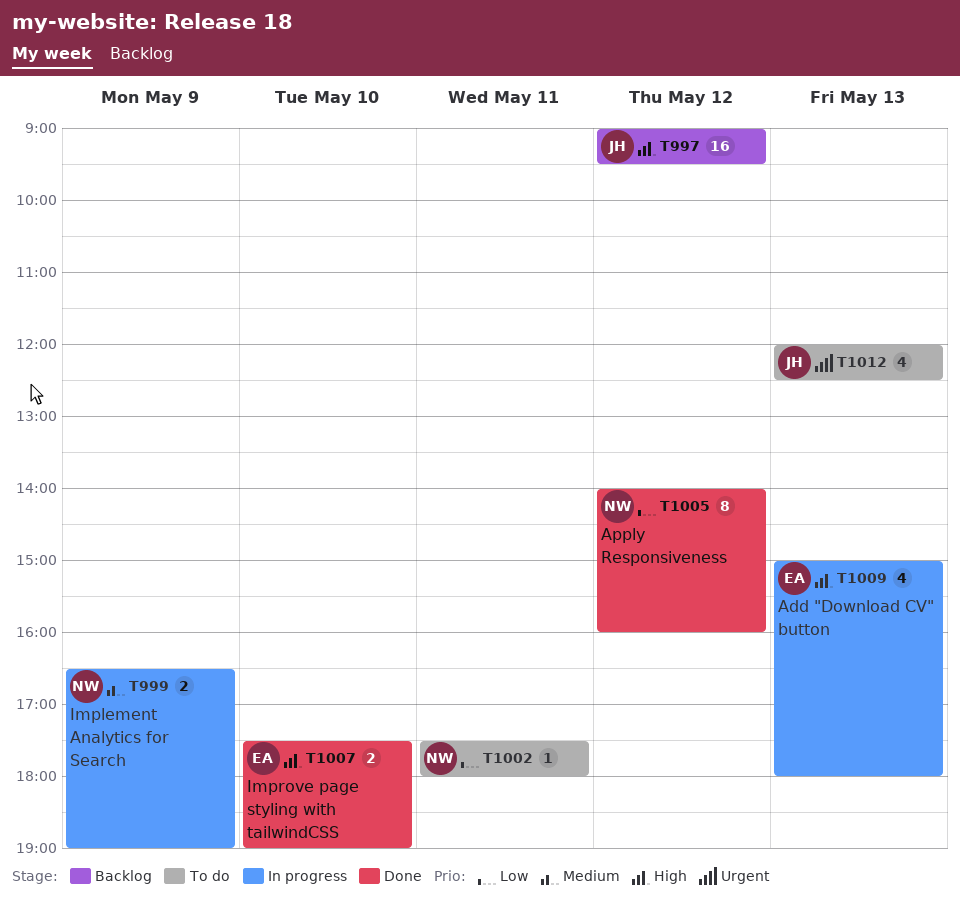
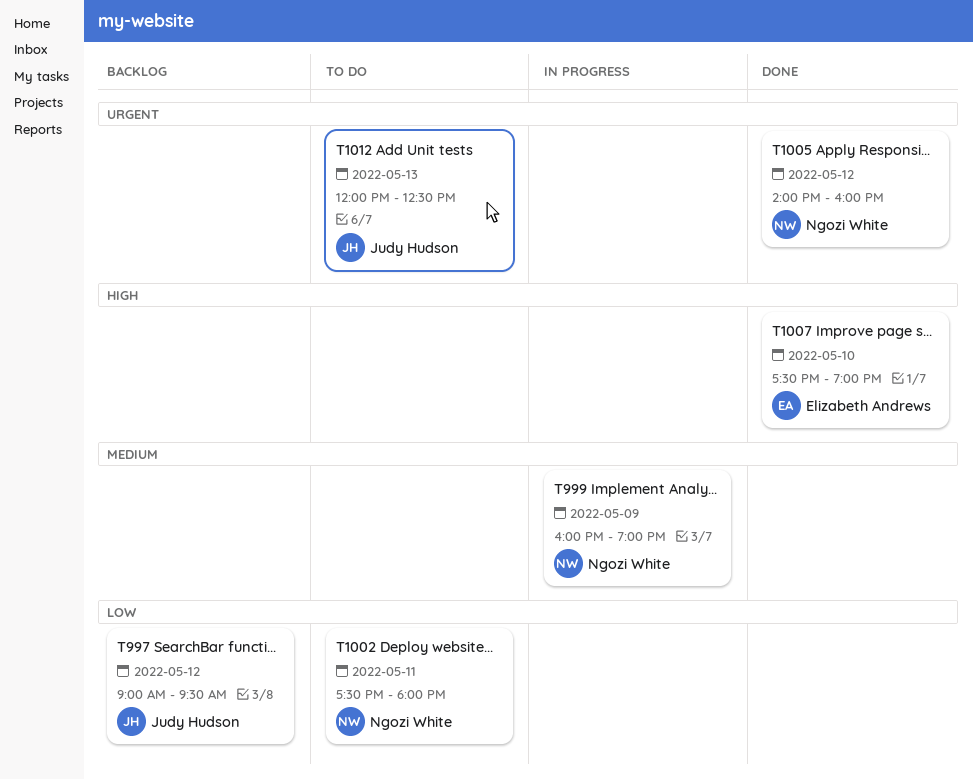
T997, priority: High -> Low
T999, begins: 16:30 -> 16:00
T1005, priority: Low -> Urgent
T1009: present -> none

